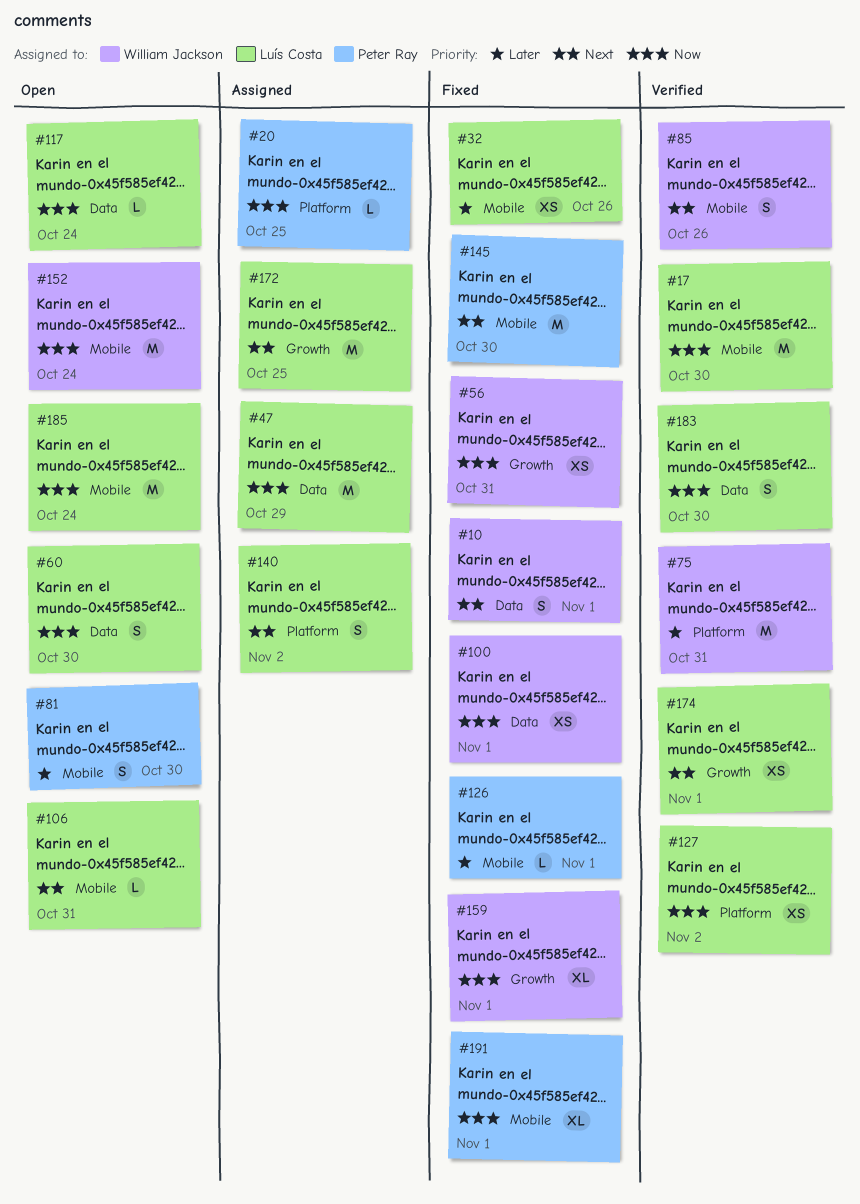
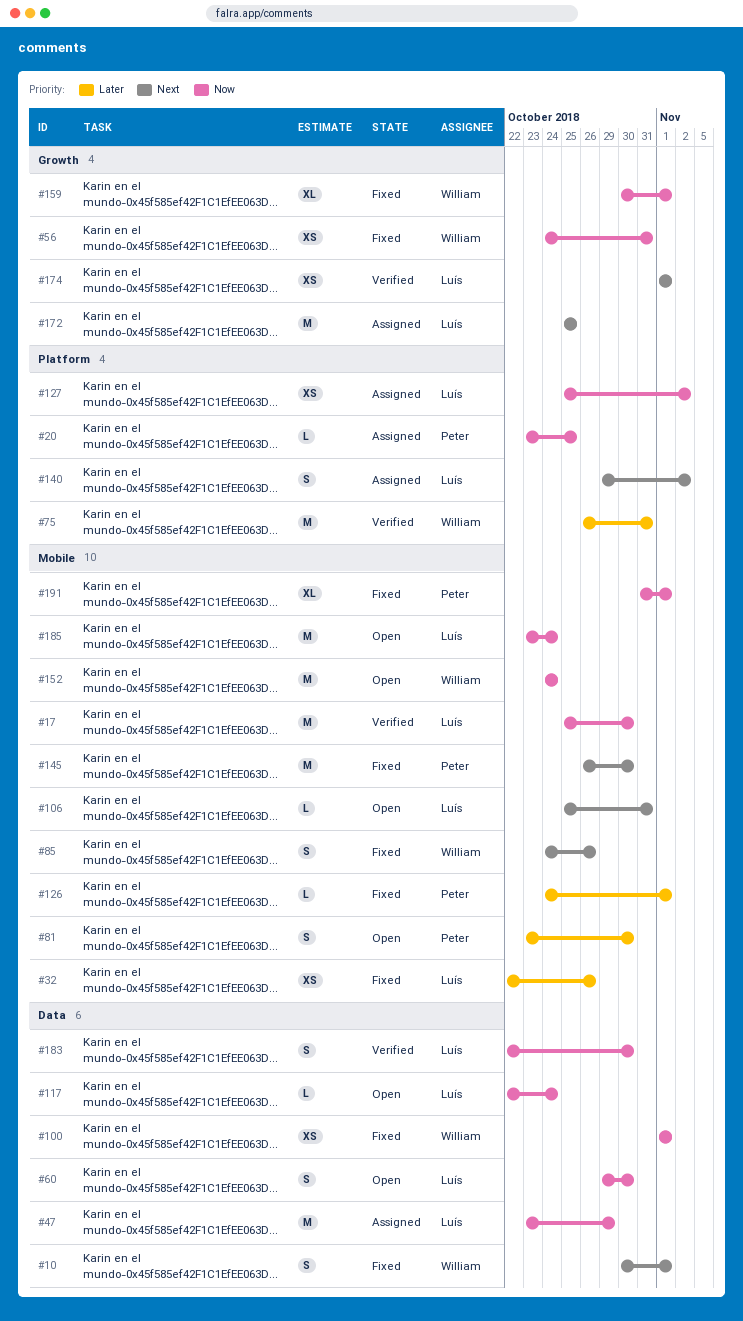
#85, status: Verified -> Fixed
#127, status: Verified -> Assigned

